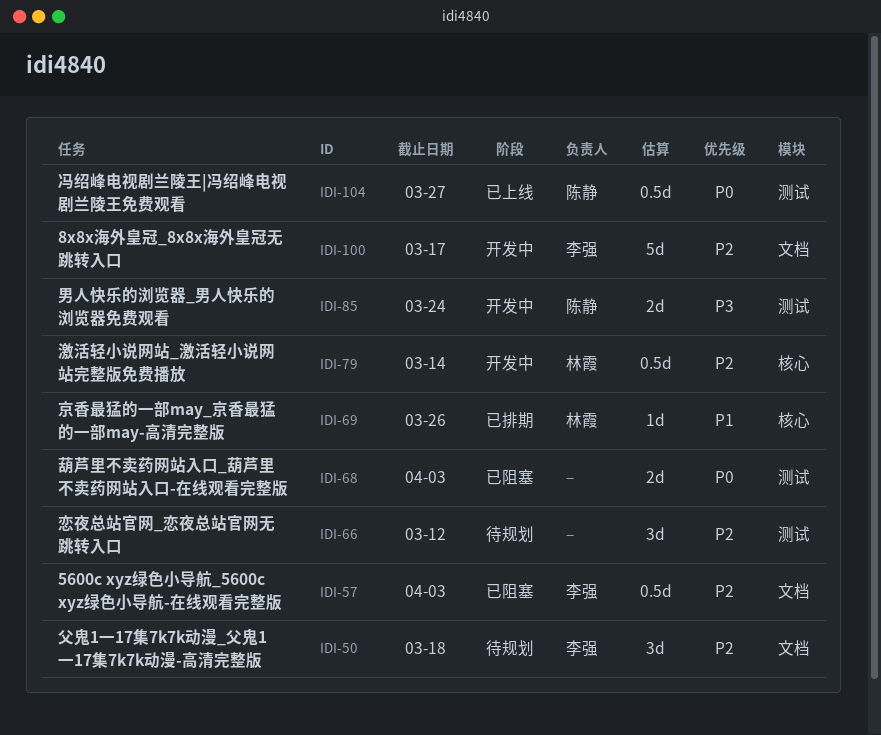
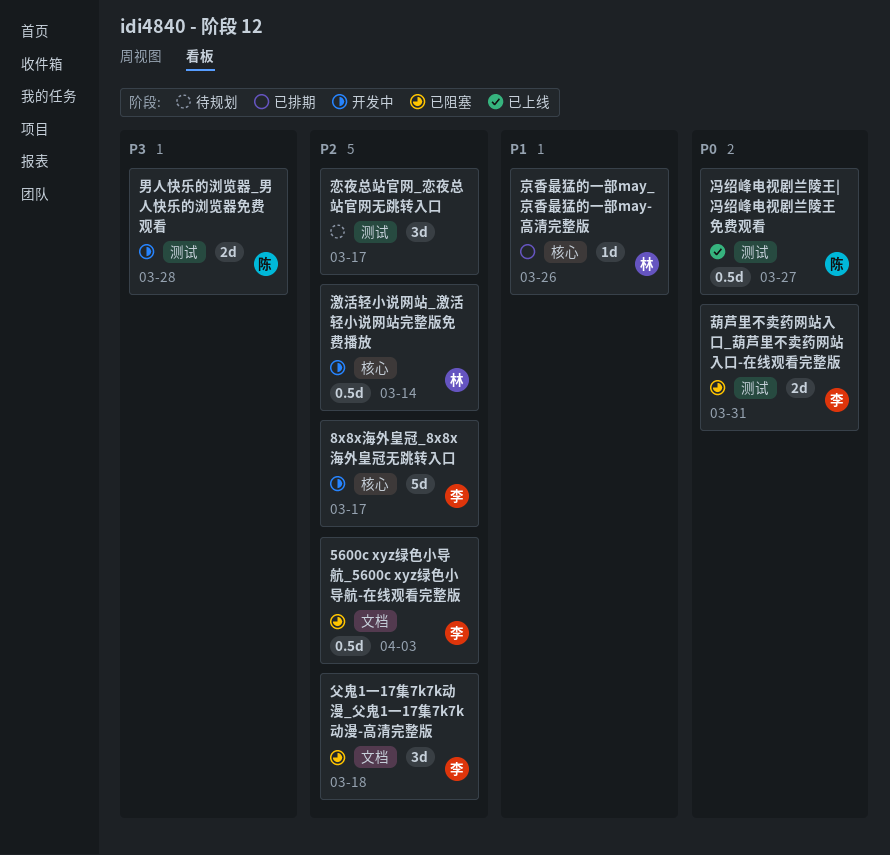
8x8x海外皇冠_8x8x海外皇冠无跳转入口, label: 文档 -> 核心
恋夜总站官网_恋夜总站官网无跳转入口, due: Mar 12 -> Mar 17
父鬼1一17集7k7k动漫_父鬼1一17集7k7k动漫-高清完整版, status: 待规划 -> 已阻塞
男人快乐的浏览器_男人快乐的浏览器免费观看, due: Mar 24 -> Mar 28
葫芦里不卖药网站入口_葫芦里不卖药网站入口-在线观看完整版, owner: none -> 李强
葫芦里不卖药网站入口_葫芦里不卖药网站入口-在线观看完整版, due: Apr 3 -> Mar 31

